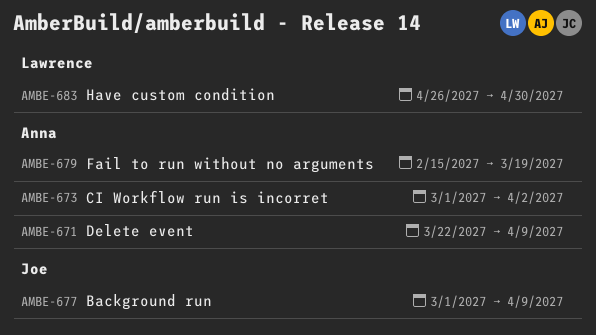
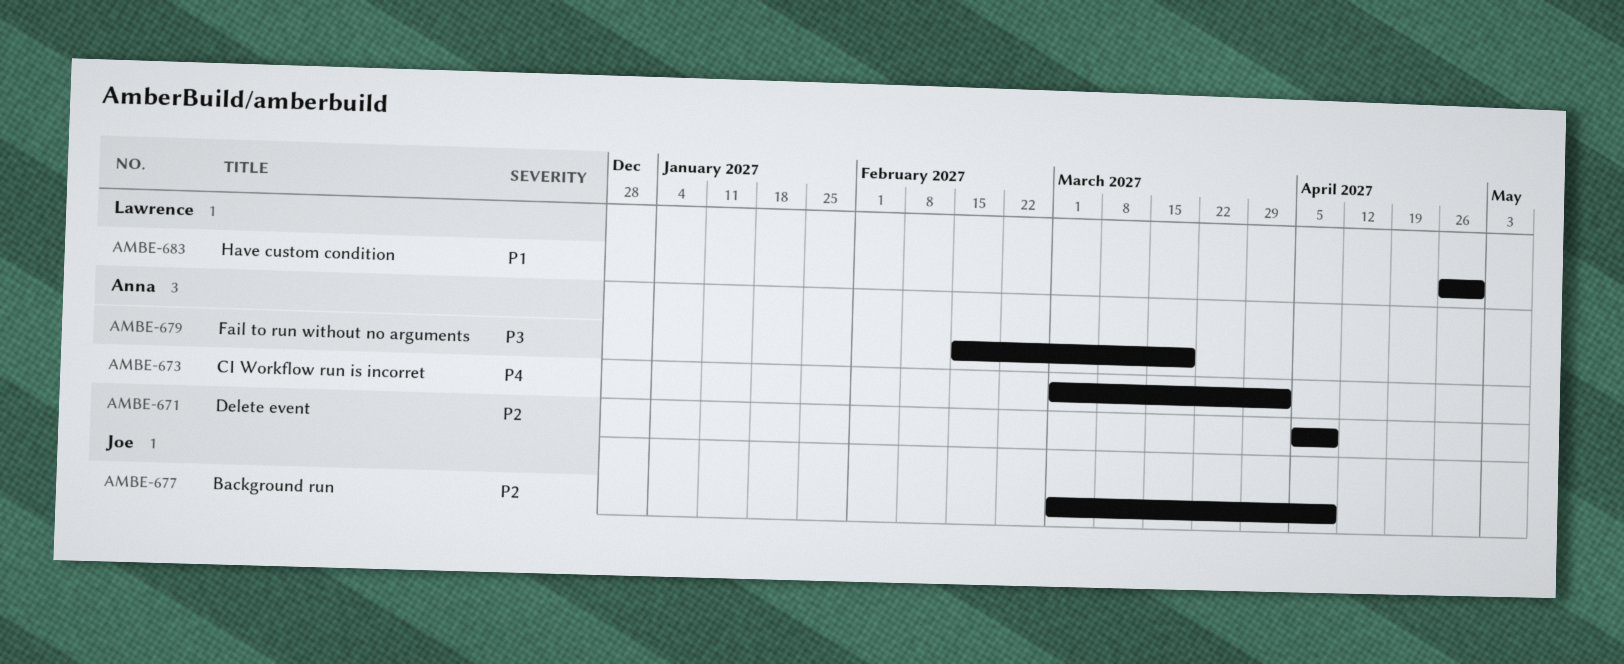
AMBE-671, start: Mar 22 -> Apr 5

